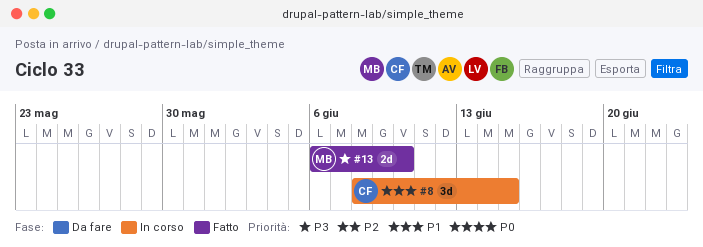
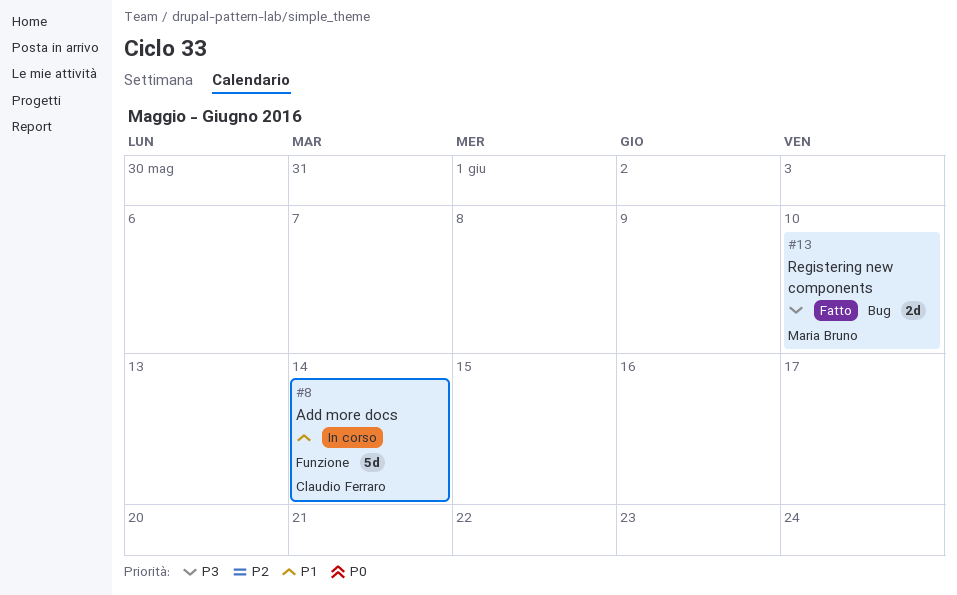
#8, estimate: 3d -> 5d
#8, due: Jun 15 -> Jun 14

